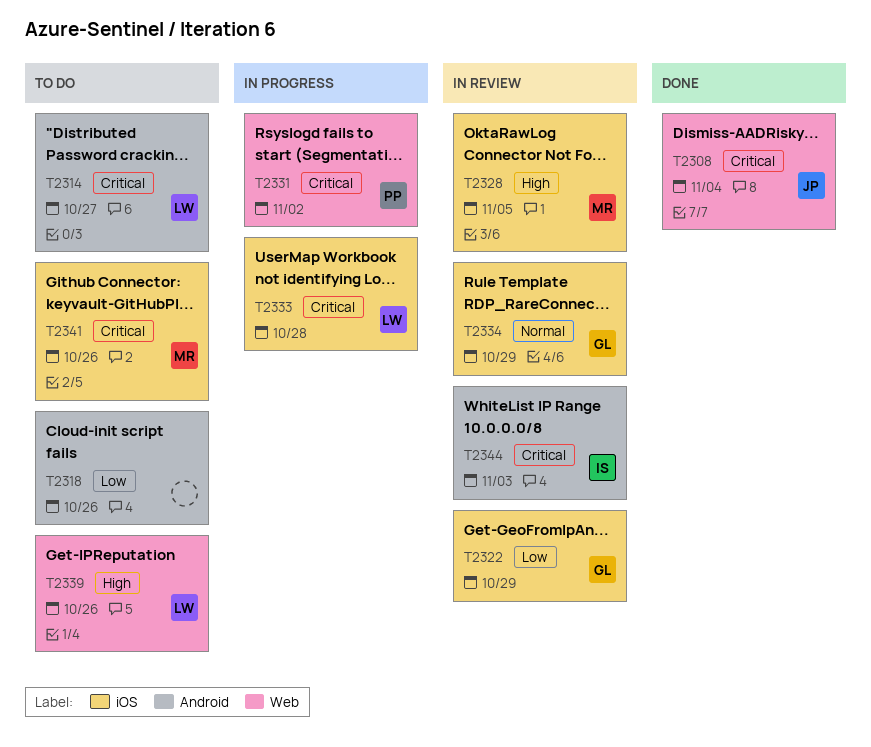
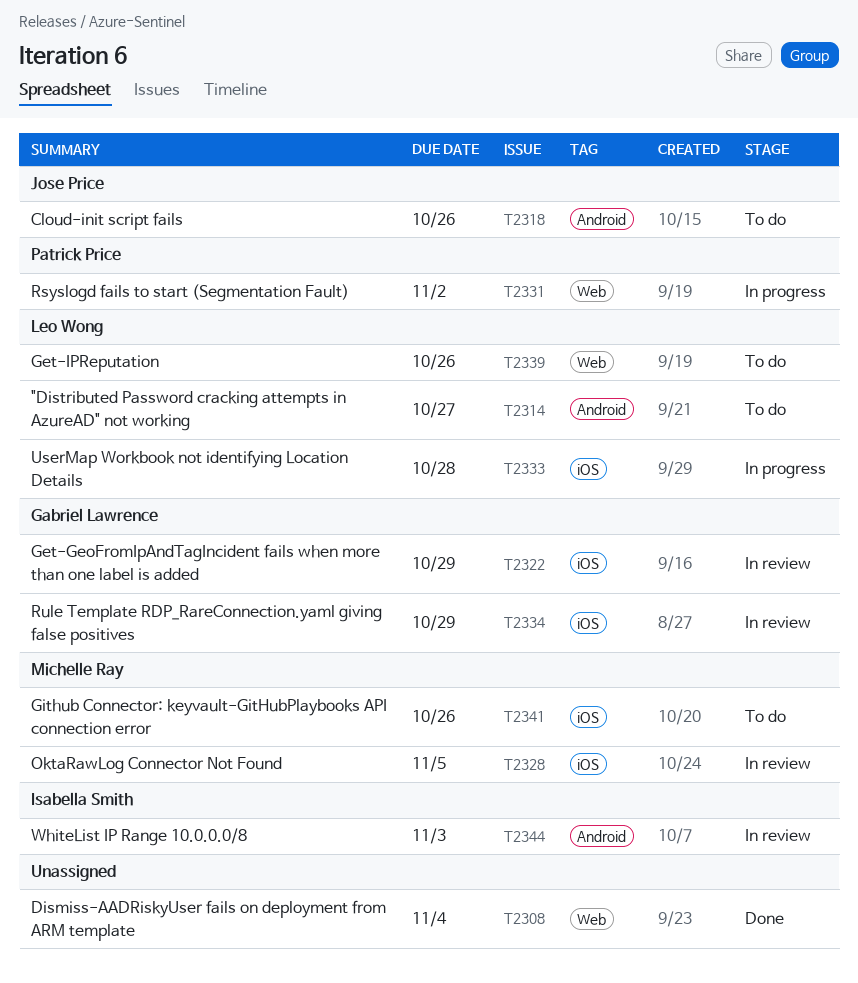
T2308, owner: Jose Price -> none
T2318, owner: none -> Jose Price

